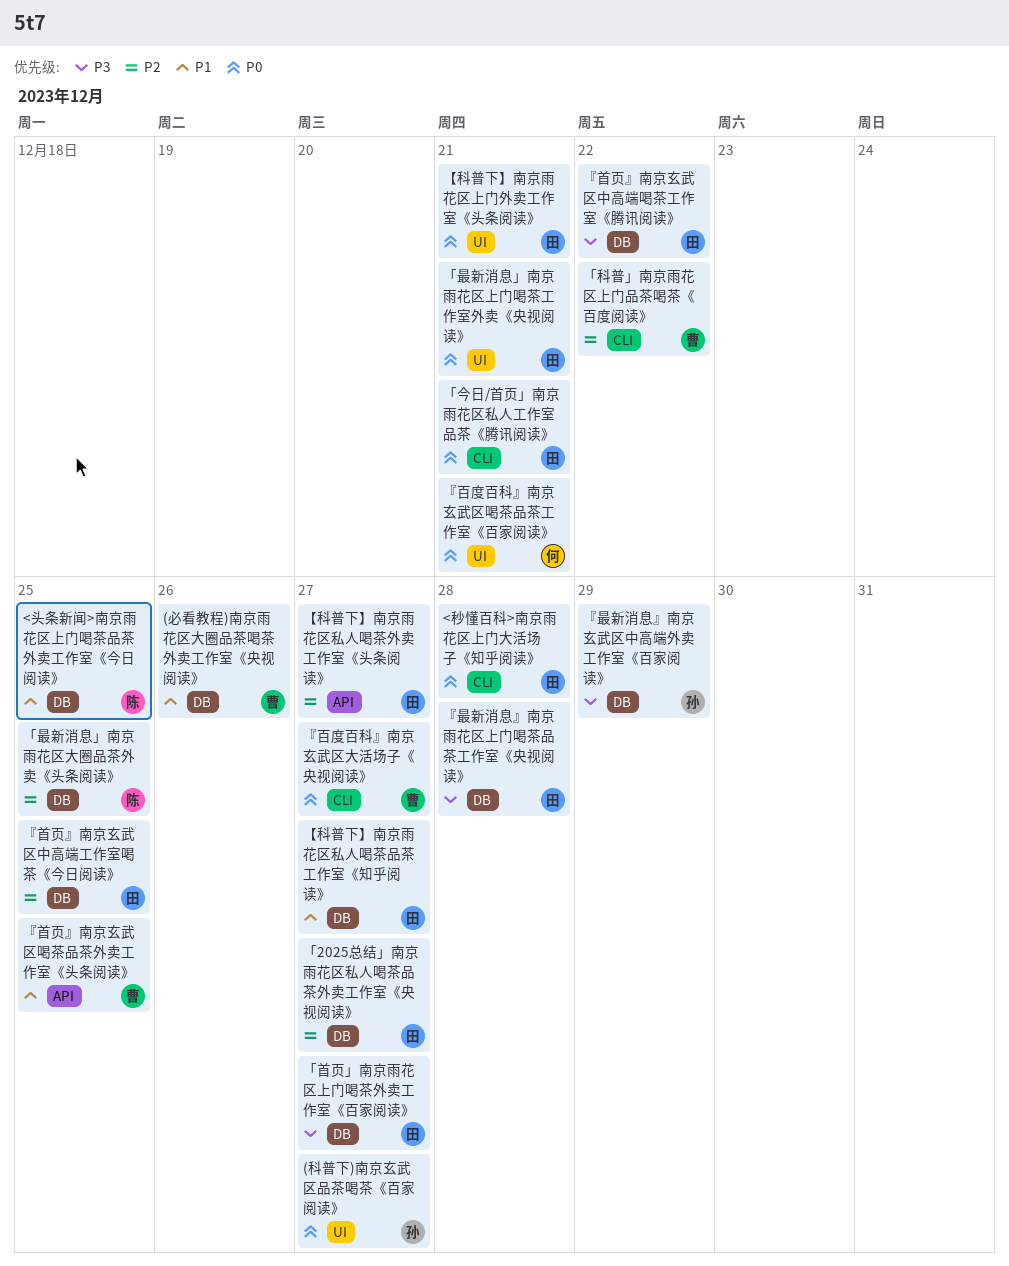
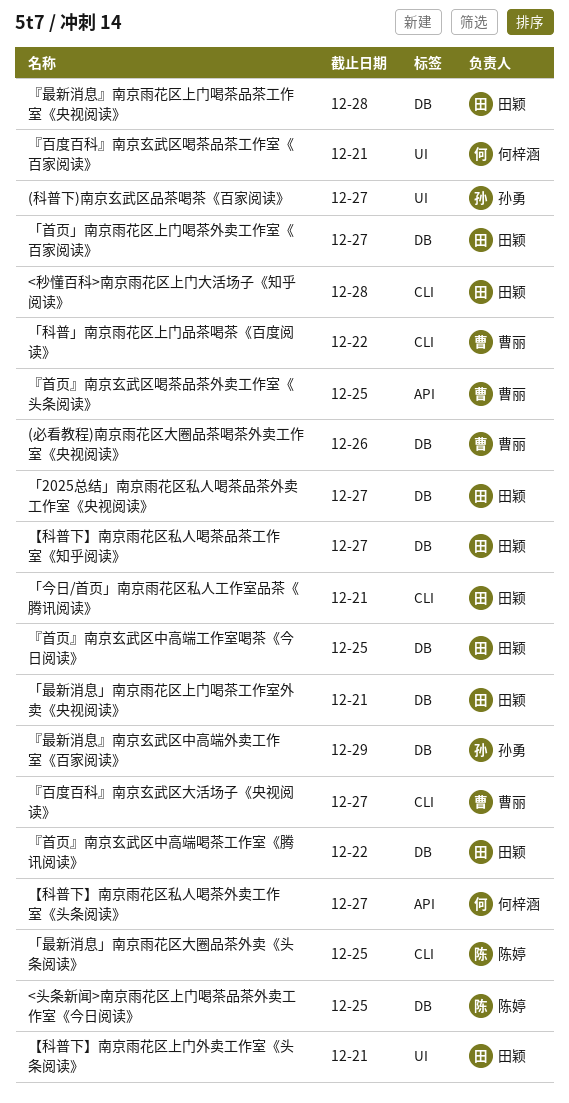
「最新消息」南京雨花区上门喝茶工作室外卖《央视阅读》, label: UI -> DB
「最新消息」南京雨花区大圈品茶外卖《头条阅读》, label: DB -> CLI
【科普下】南京雨花区私人喝茶外卖工作室《头条阅读》, owner: 田颖 -> 何梓涵

